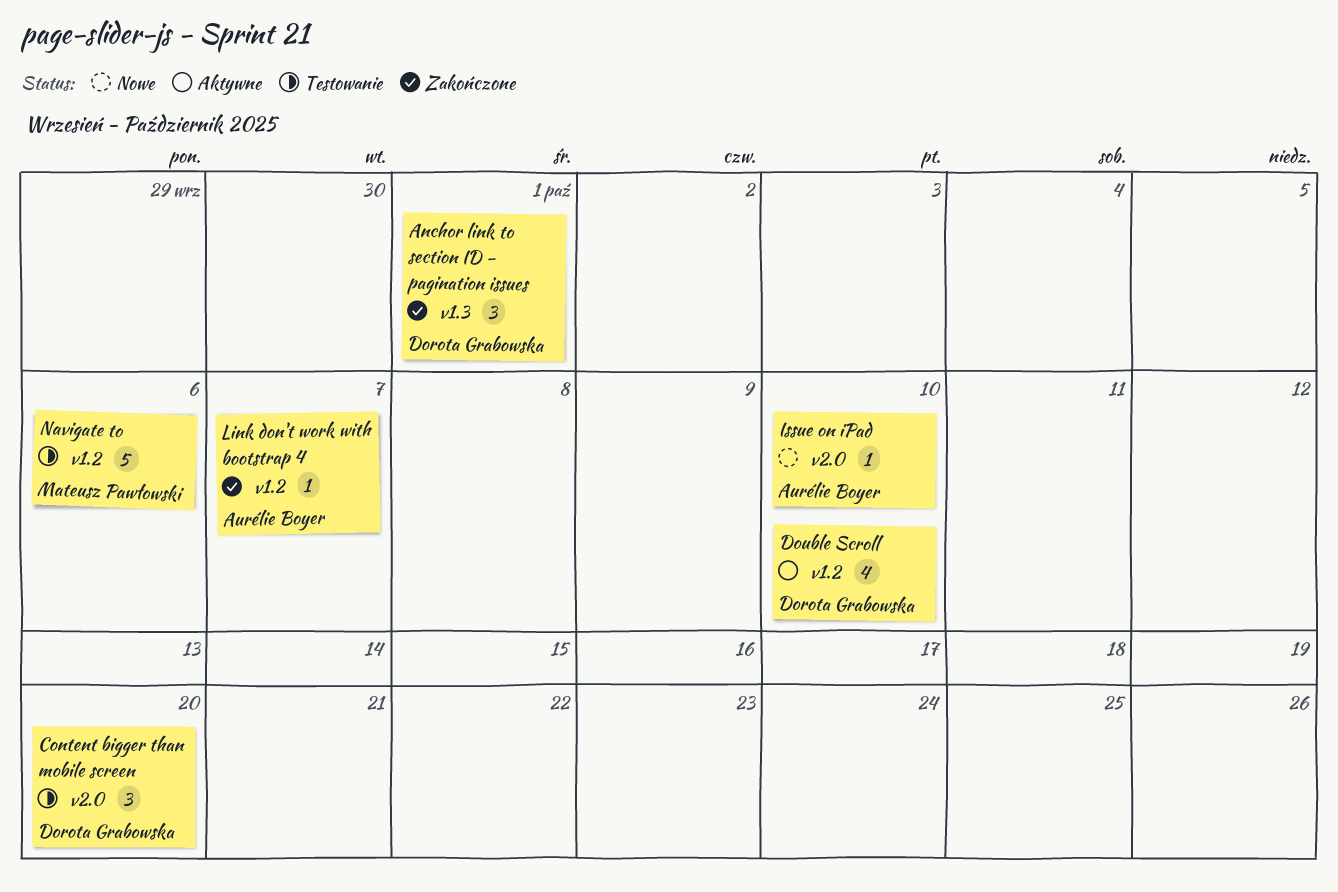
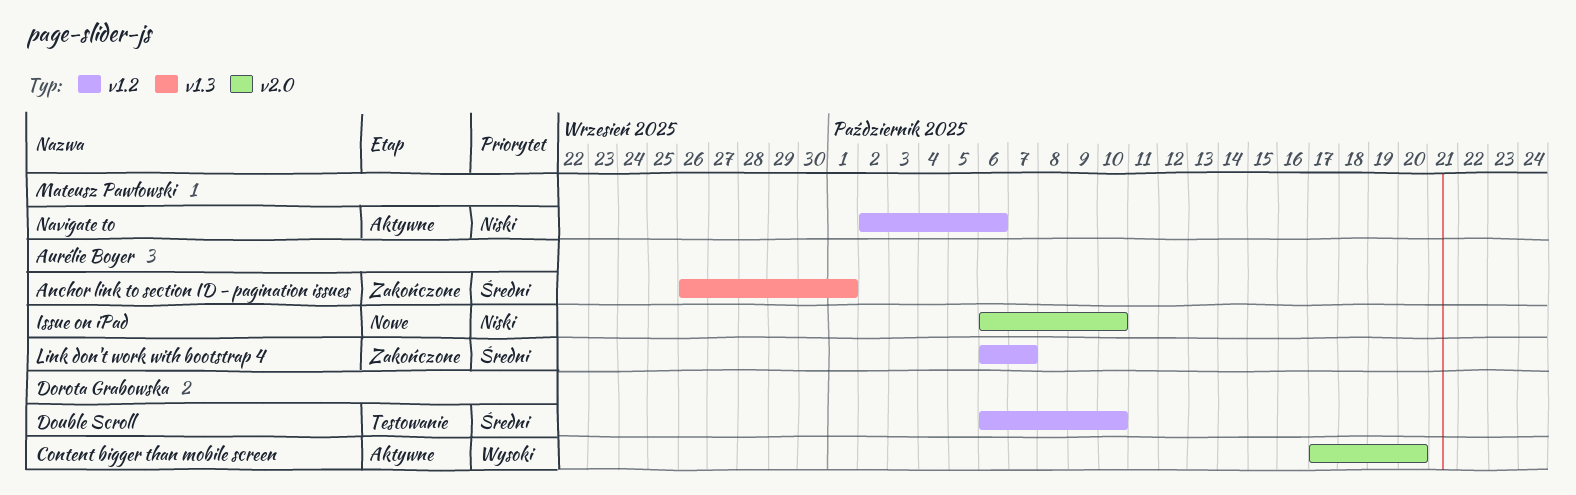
Anchor link to section ID - pagination issues, owner: Dorota Grabowska -> Aurélie Boyer
Content bigger than mobile screen, status: Testowanie -> Aktywne
Double Scroll, status: Aktywne -> Testowanie
Navigate to, status: Testowanie -> Aktywne

